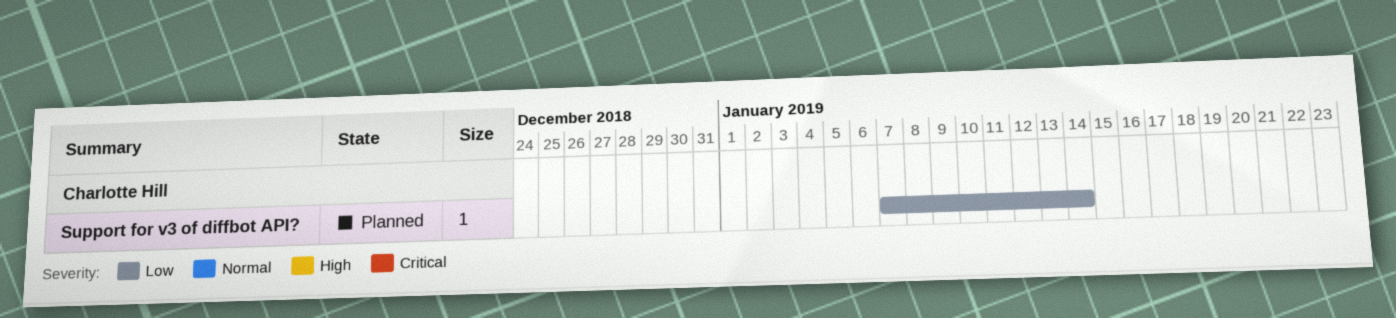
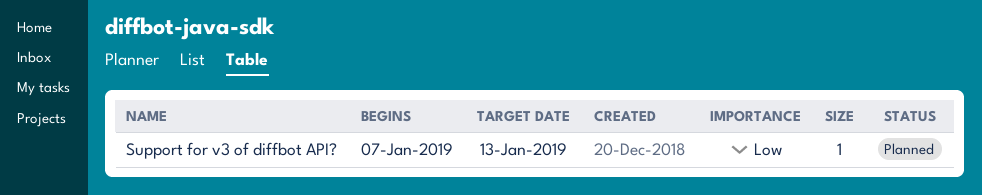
Support for v3 of diffbot API?, due: Jan 14 -> Jan 13

